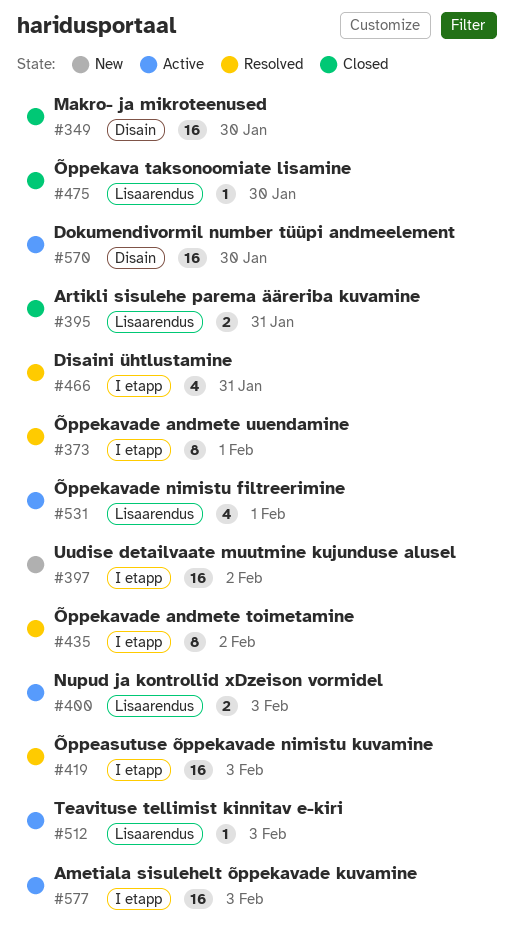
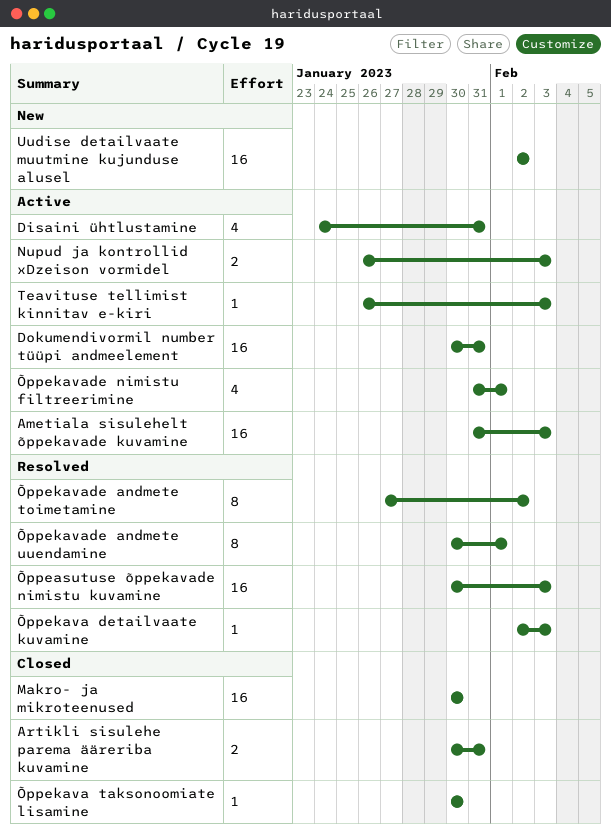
Disaini ühtlustamine, status: Resolved -> Active
Dokumendivormil number tüüpi andmeelement, due: Jan 30 -> Jan 31
Õppekava detailvaate kuvamine: none -> present

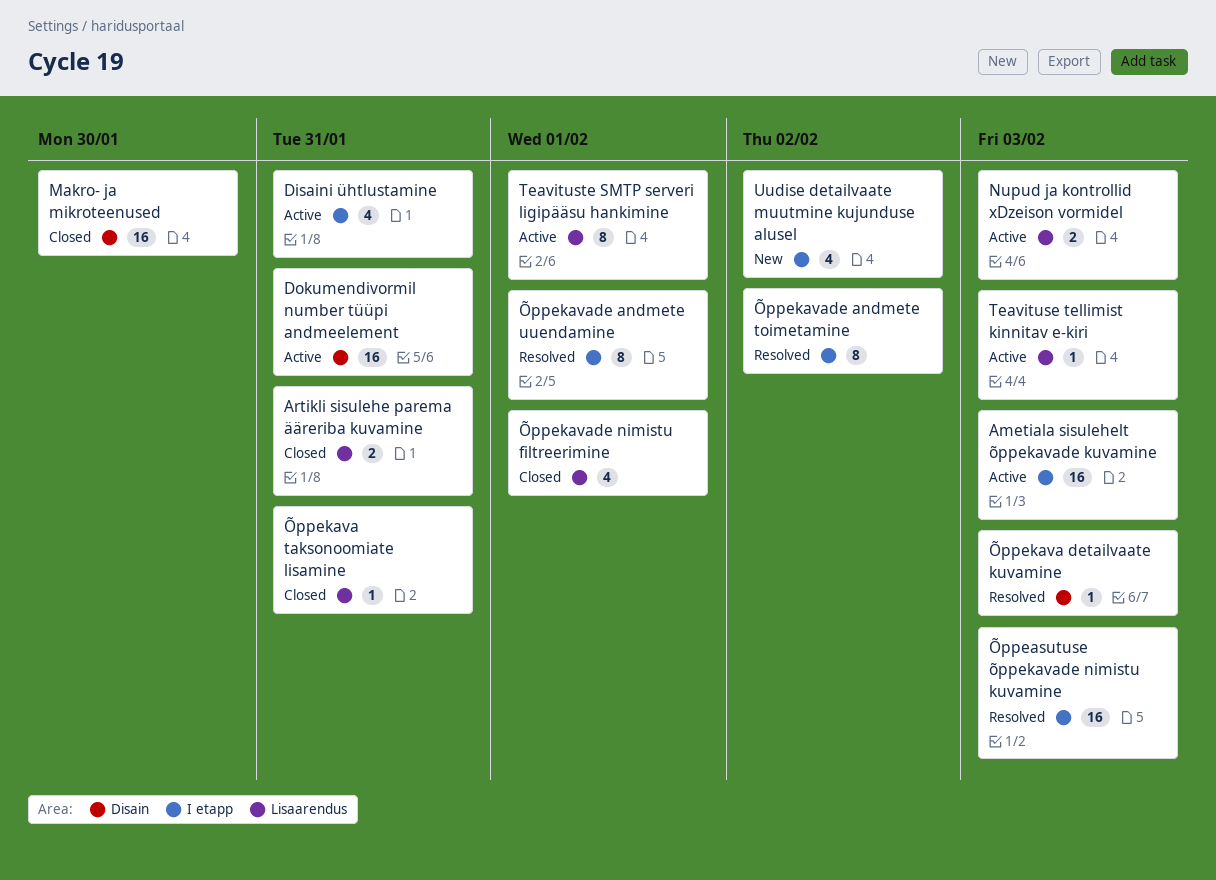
Teavituste SMTP serveri ligipääsu hankimine: none -> present
Uudise detailvaate muutmine kujunduse alusel, estimate: 16 -> 4
Õppekava taksonoomiate lisamine, due: Jan 30 -> Jan 31
Õppekavade nimistu filtreerimine, status: Active -> Closed

